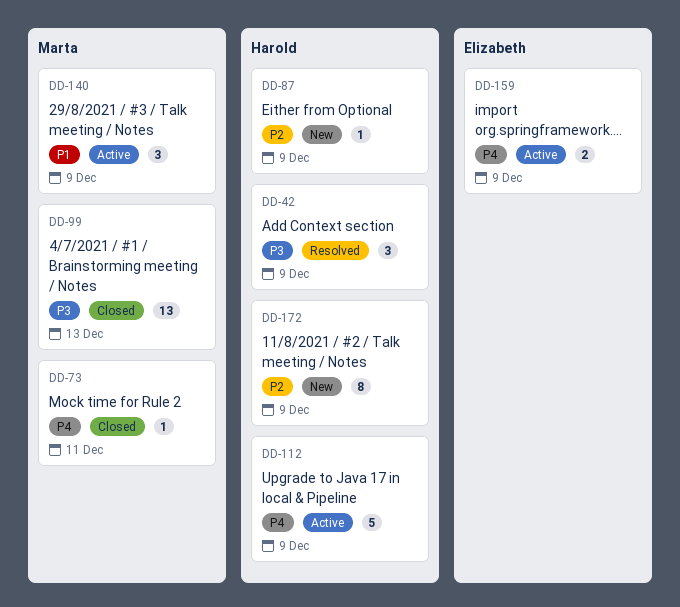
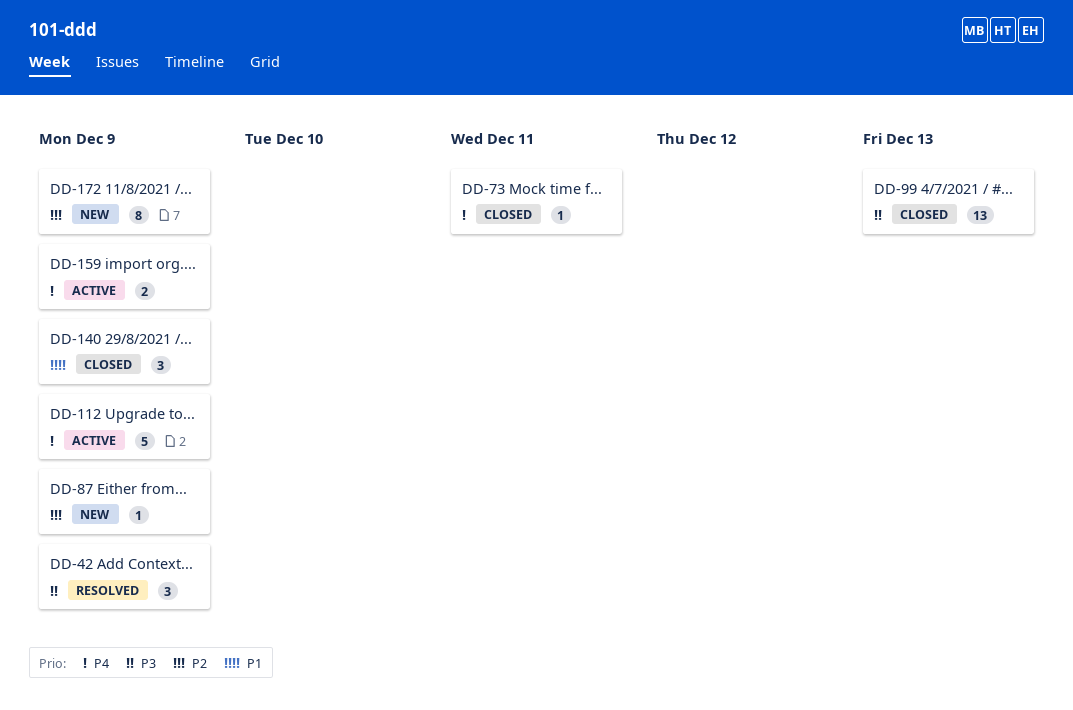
DD-140, status: Active -> Closed

